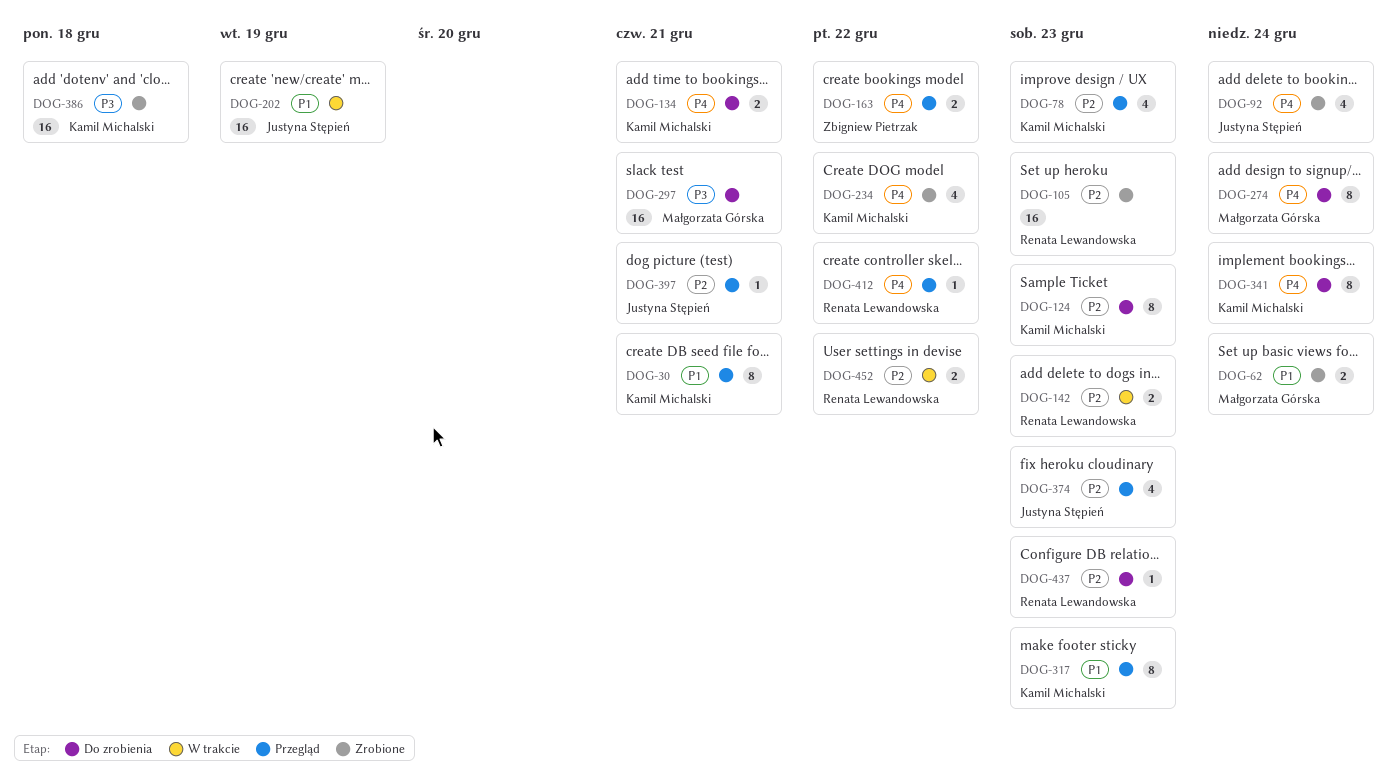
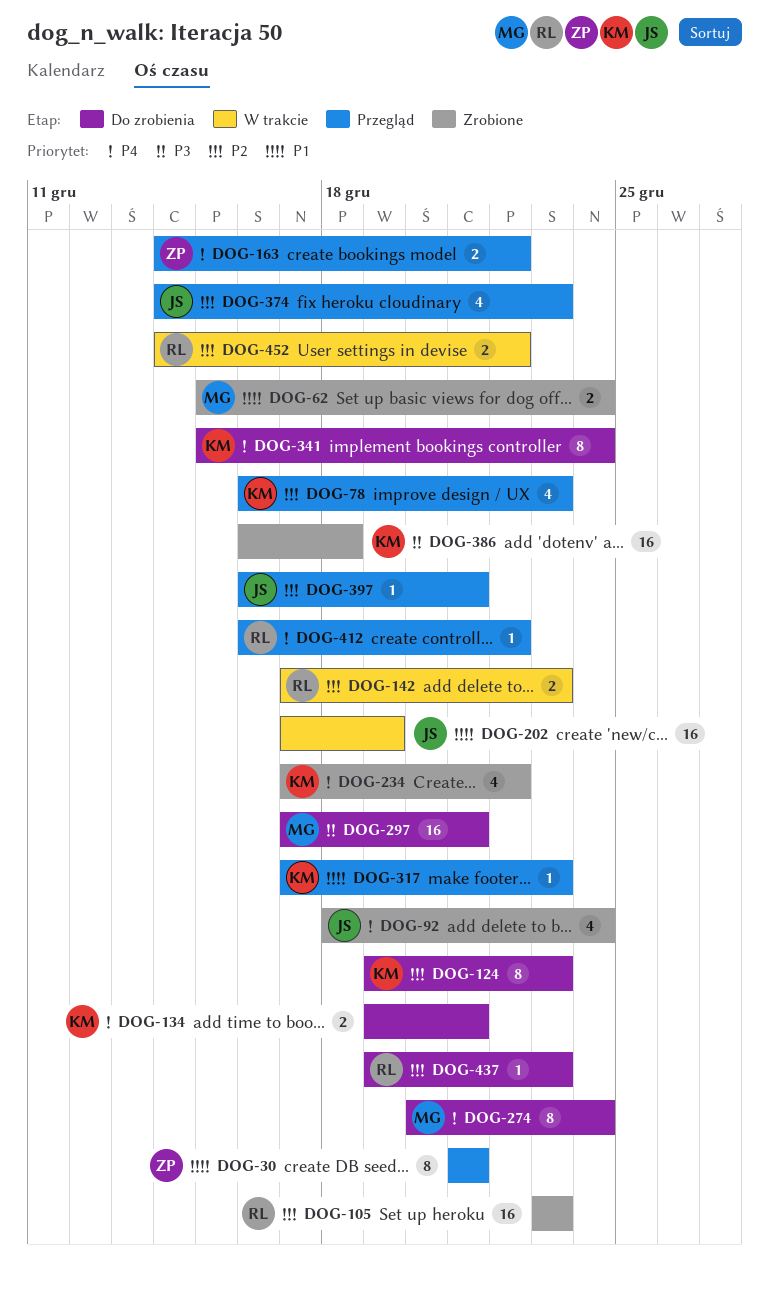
DOG-30, owner: Kamil Michalski -> Zbigniew Pietrzak
DOG-317, estimate: 8 -> 1

